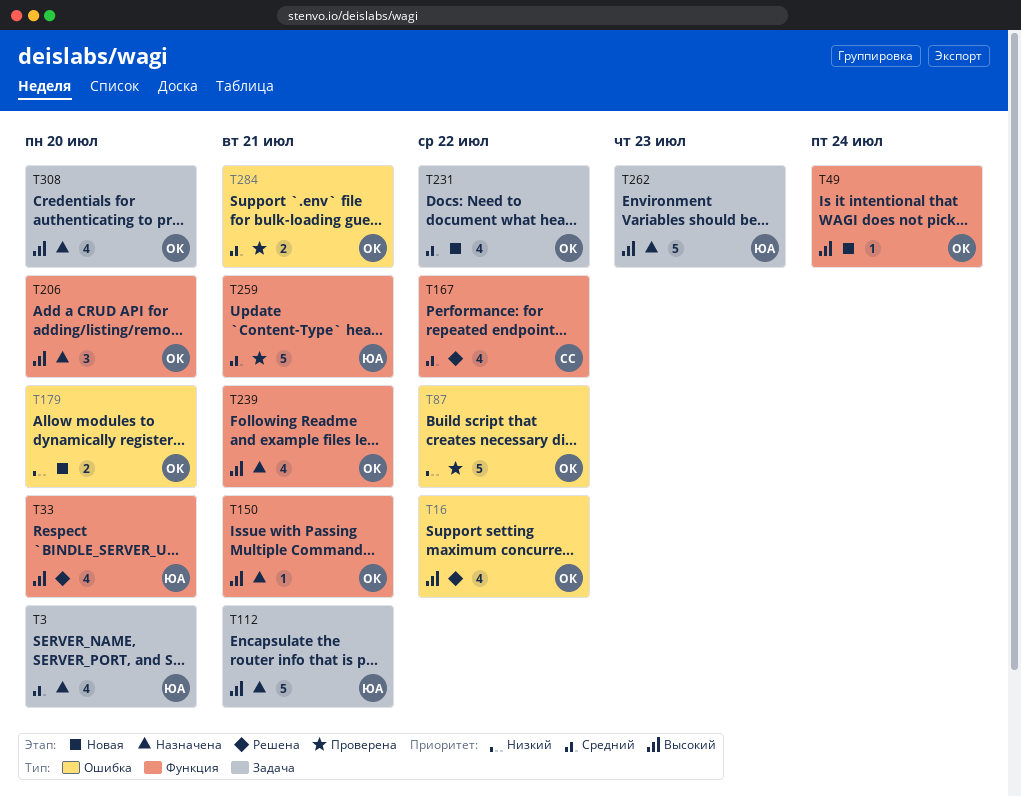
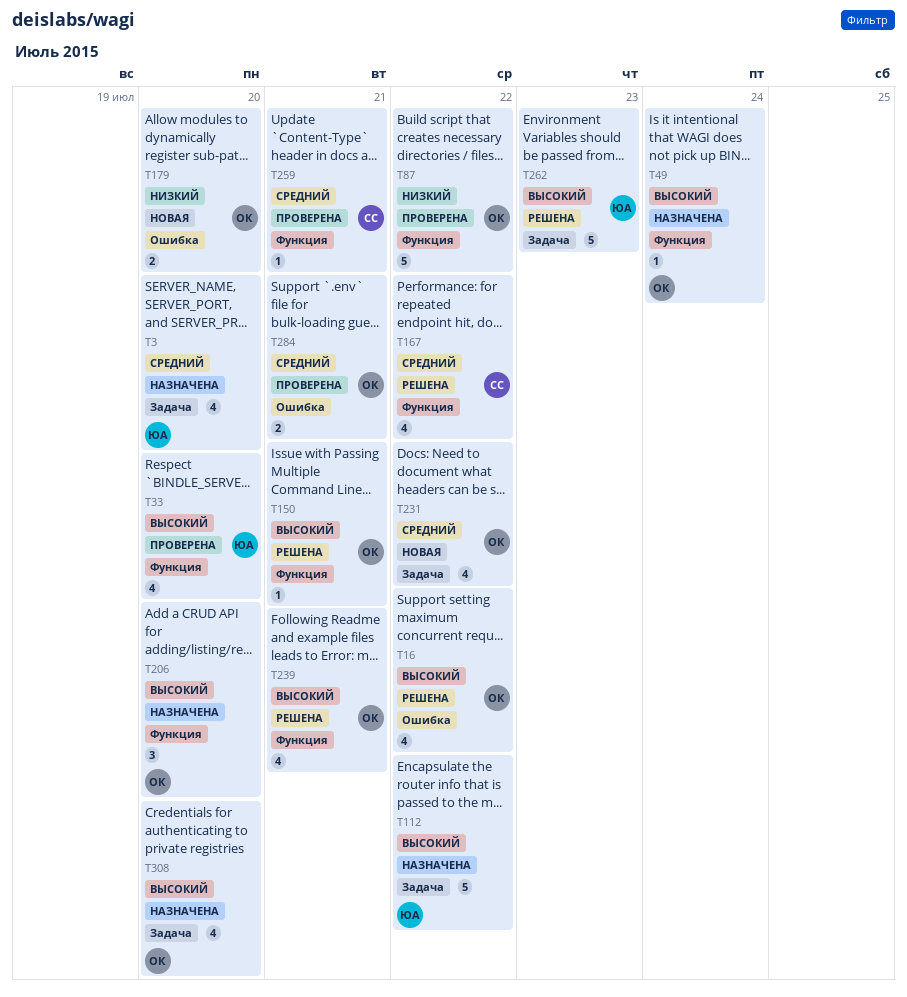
T33, status: Решена -> Проверена
T49, status: Новая -> Назначена
T87, label: Ошибка -> Функция
T112, due: Jul 21 -> Jul 22
T150, status: Назначена -> Решена
T239, status: Назначена -> Решена
T259, owner: ЮА -> СС
T259, estimate: 5 -> 1
T262, status: Назначена -> Решена

